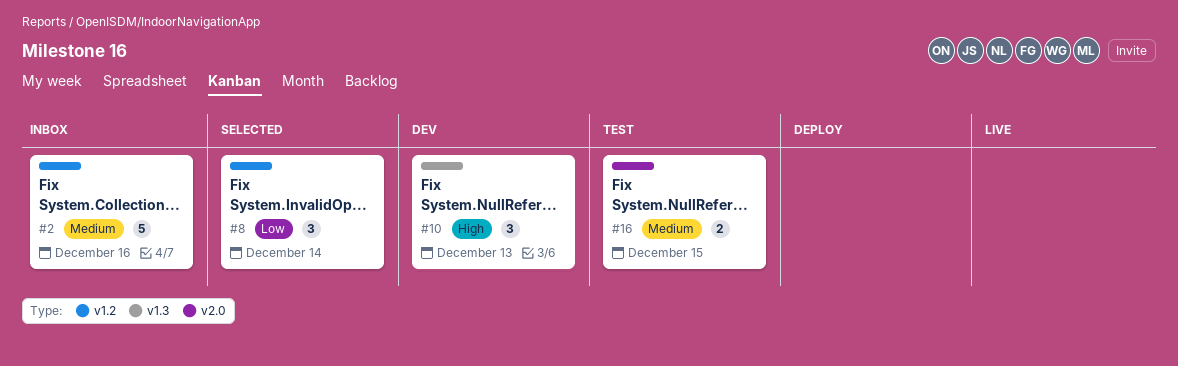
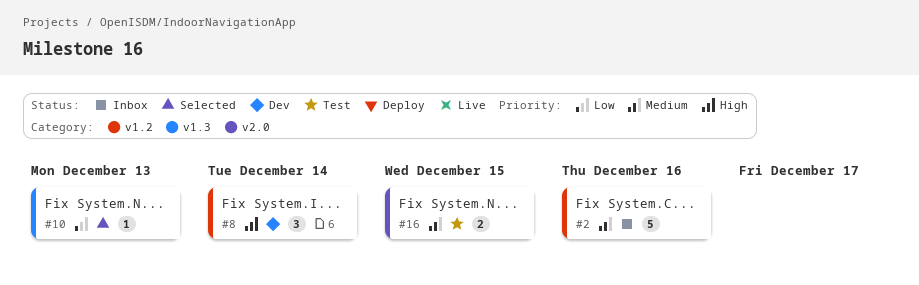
#8, status: Selected -> Dev
#8, priority: Low -> High
#10, status: Dev -> Selected
#10, priority: High -> Low
#10, estimate: 3 -> 1

